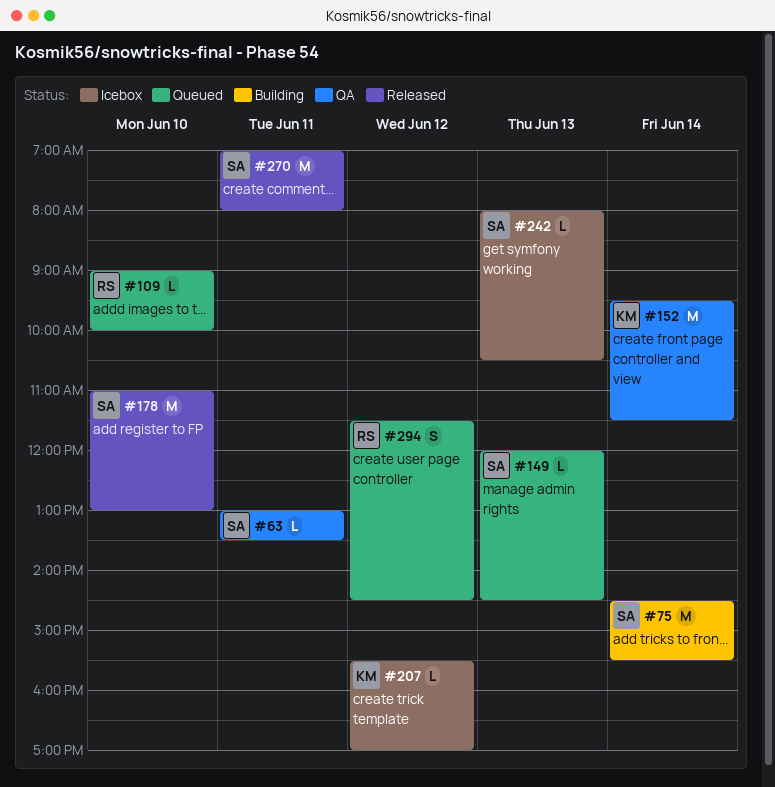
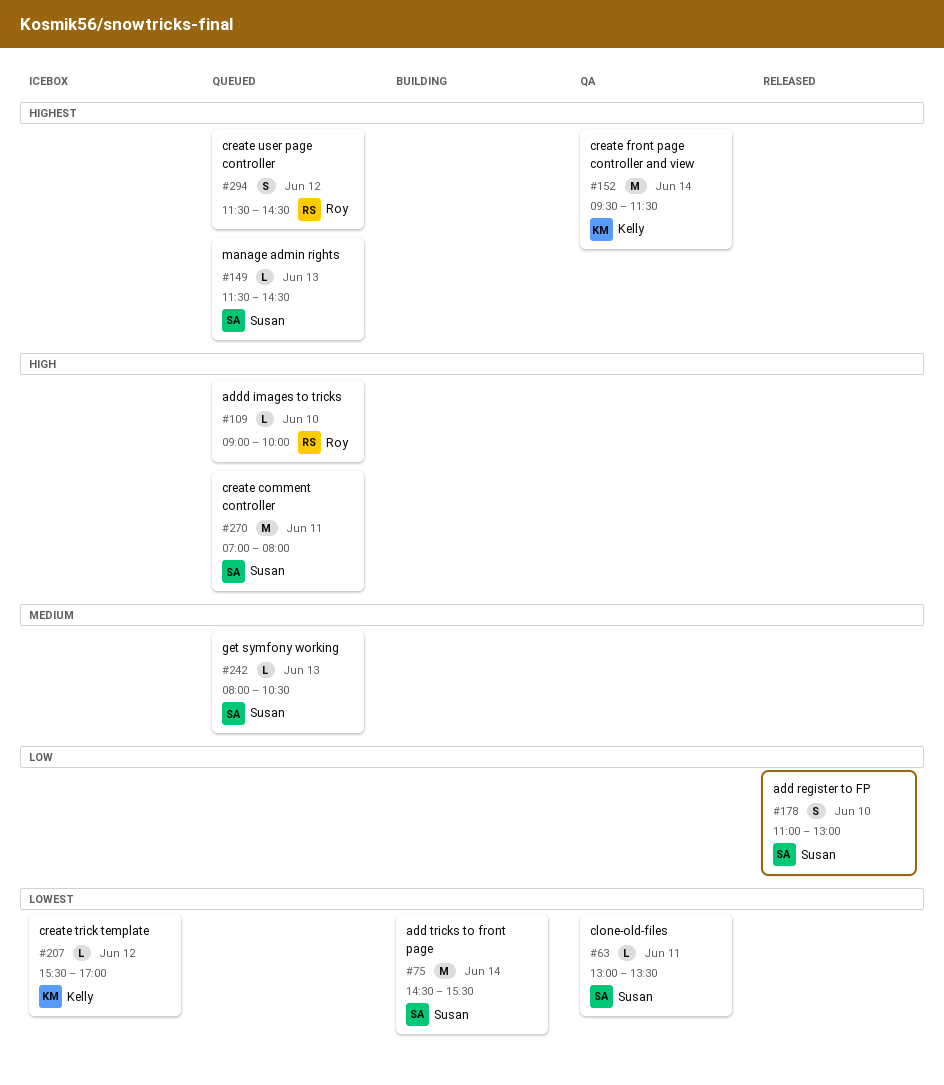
#149, begins: 12:00 -> 11:30
#178, estimate: M -> S
#242, status: Icebox -> Queued
#270, status: Released -> Queued

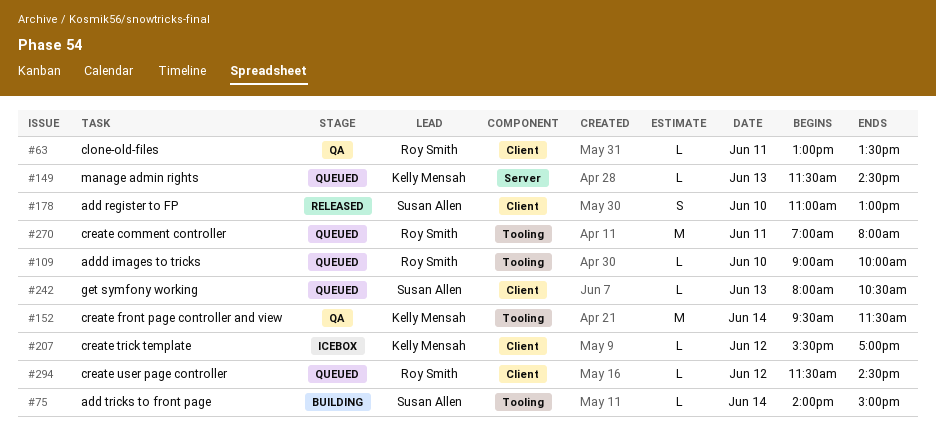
#63, owner: Susan Allen -> Roy Smith
#75, estimate: M -> L
#75, begins: 14:30 -> 14:00
#75, ends: 15:30 -> 15:00
#149, owner: Susan Allen -> Kelly Mensah
#270, owner: Susan Allen -> Roy Smith
#294, estimate: S -> L

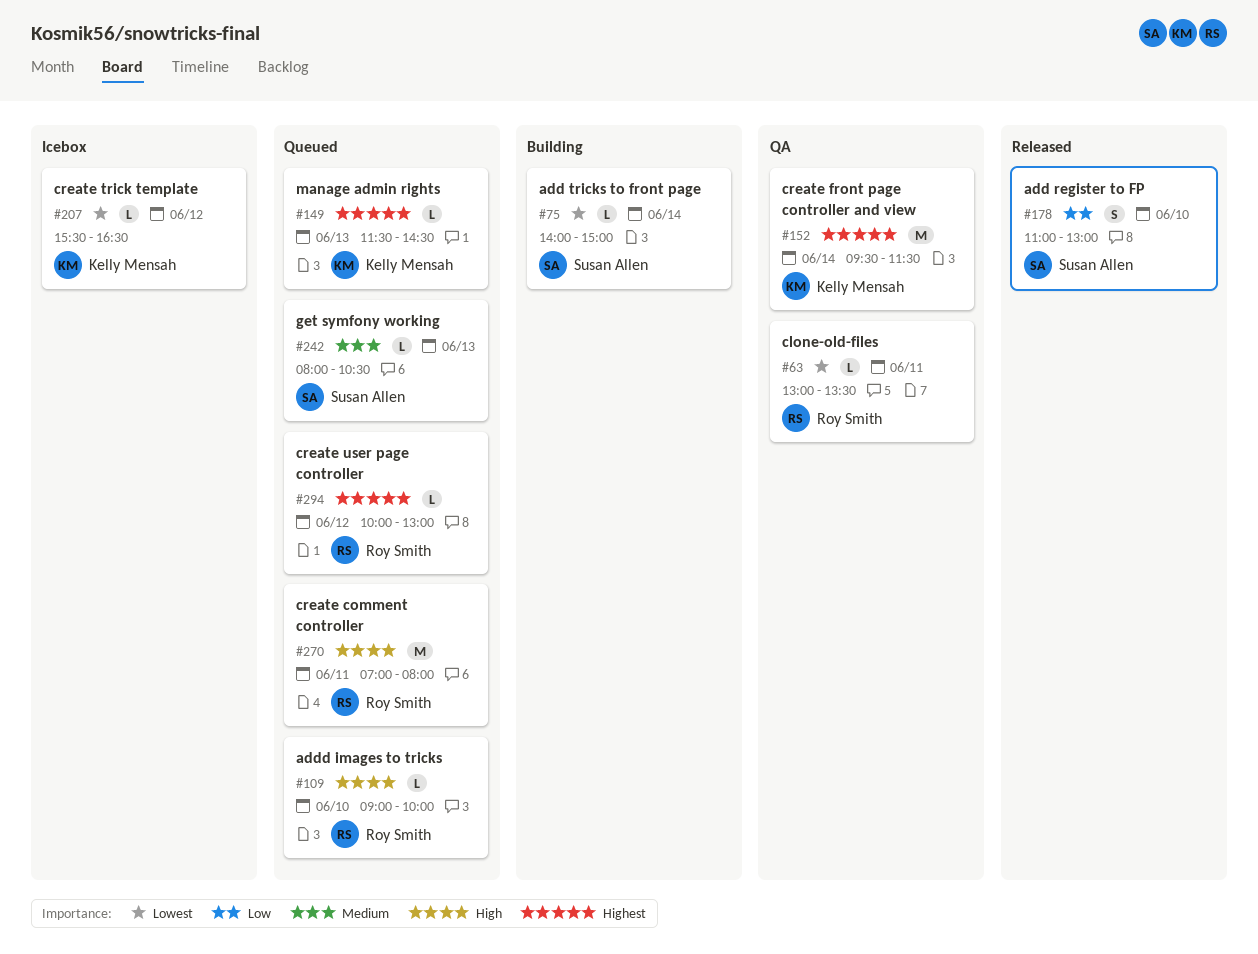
#207, ends: 17:00 -> 16:30
#294, begins: 11:30 -> 10:00
#294, ends: 14:30 -> 13:00

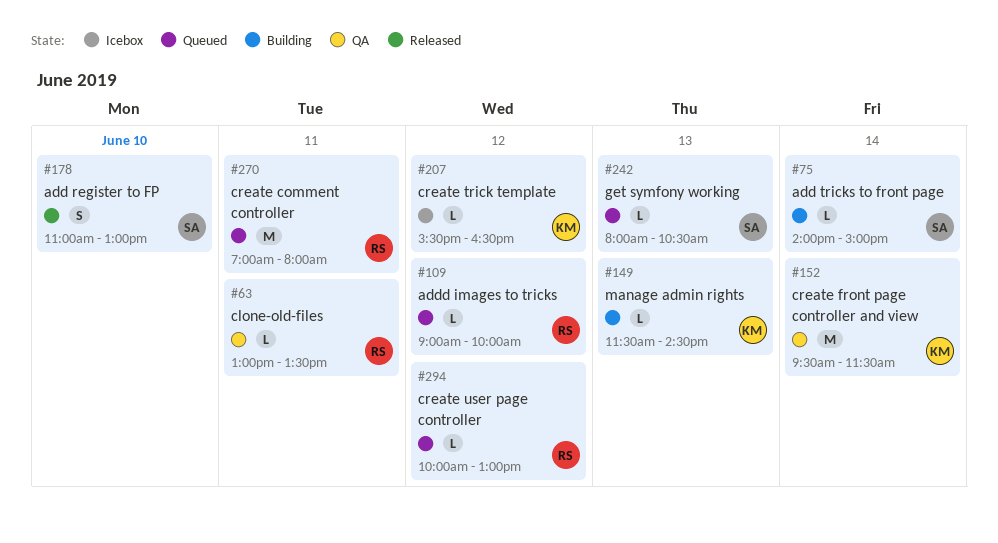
#109, day: Jun 10 -> Jun 12
#149, status: Queued -> Building

